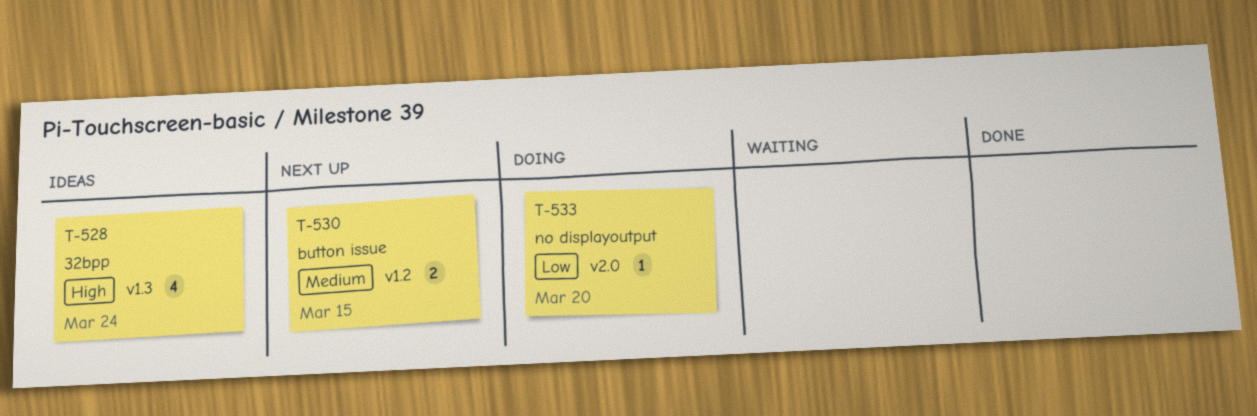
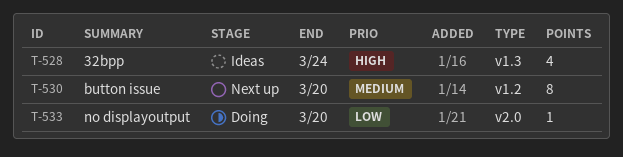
T-530, estimate: 2 -> 8
T-530, due: Mar 15 -> Mar 20

